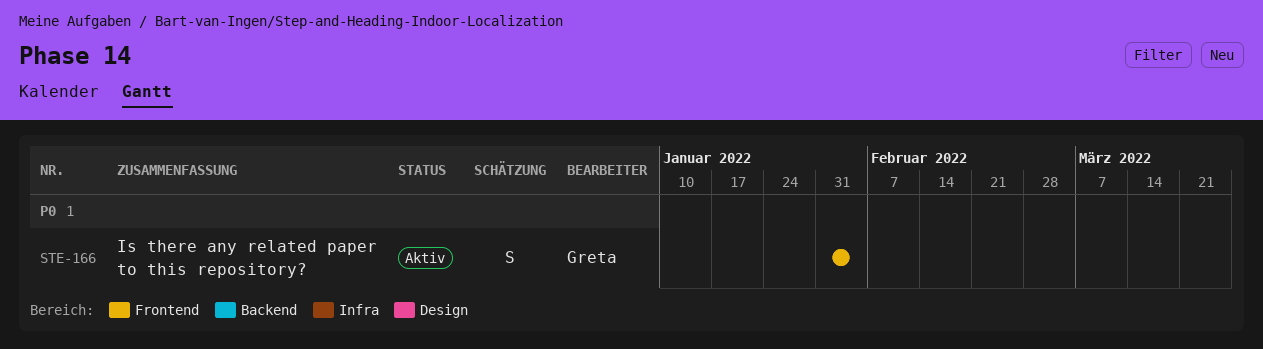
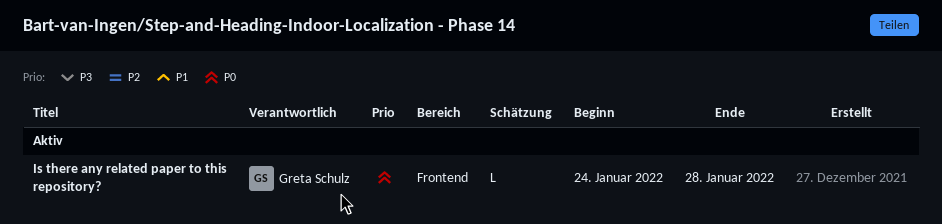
Is there any related paper to this repository?, estimate: S -> L
Is there any related paper to this repository?, start: Jan 31 -> Jan 24
Is there any related paper to this repository?, due: Feb 4 -> Jan 28

